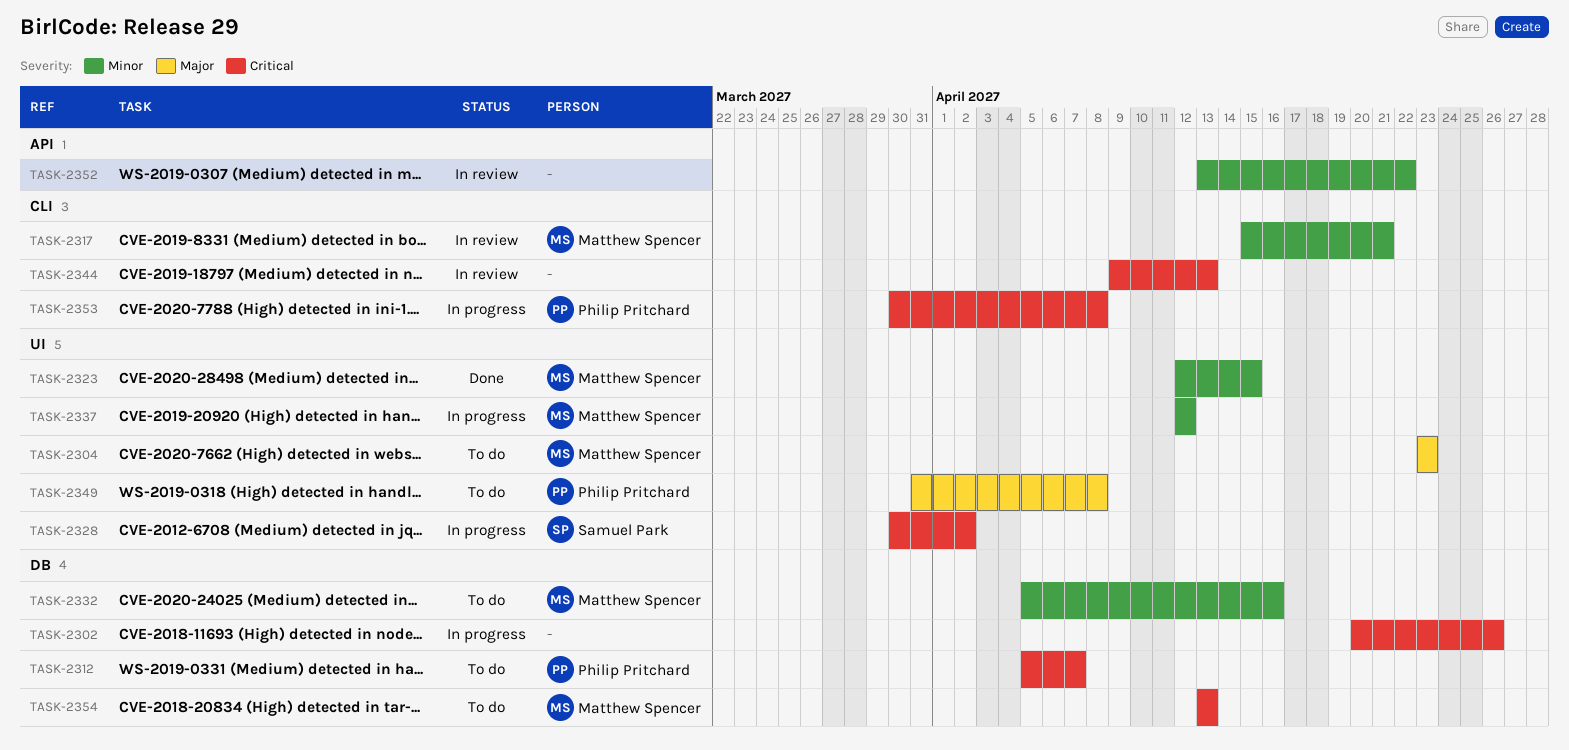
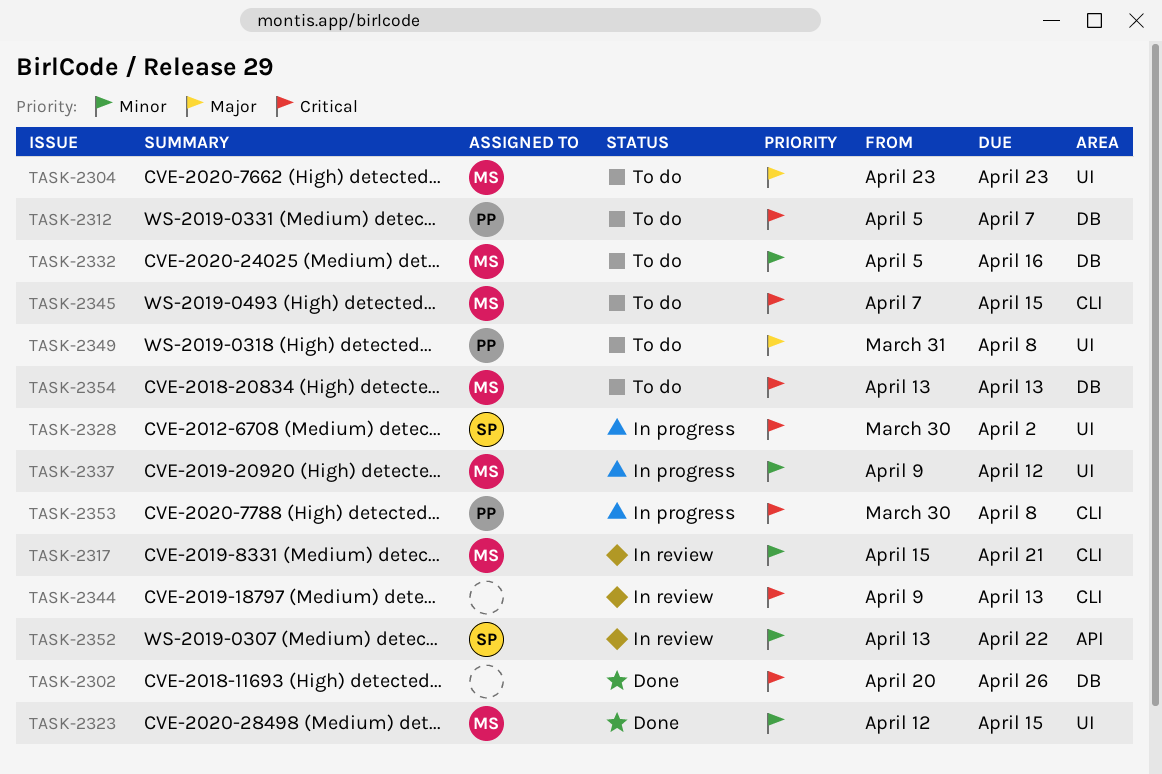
TASK-2302, status: In progress -> Done
TASK-2337, start: Apr 12 -> Apr 9
TASK-2345: none -> present
TASK-2352, owner: none -> Samuel Park

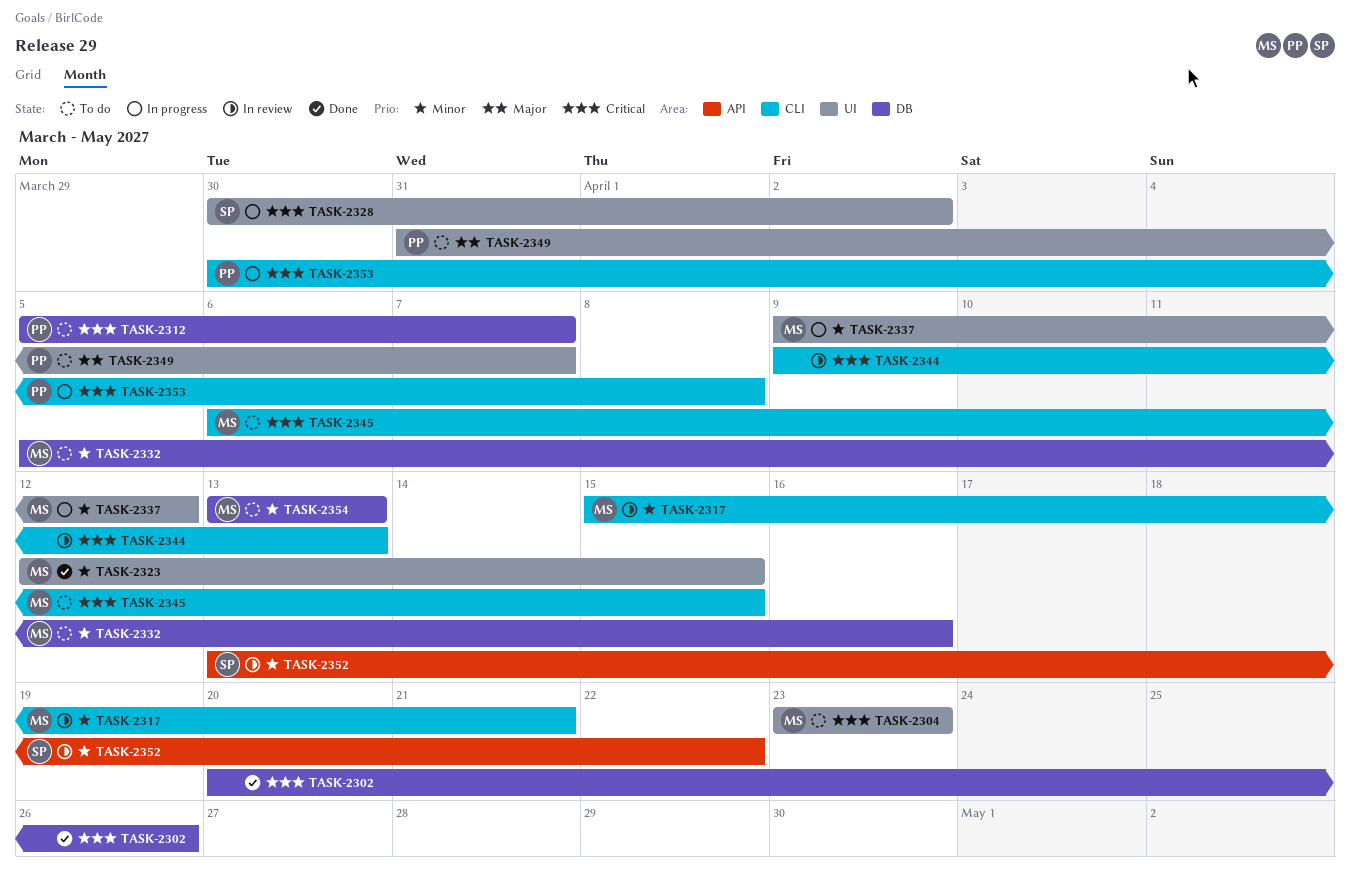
TASK-2304, priority: Major -> Critical
TASK-2345, start: Apr 7 -> Apr 6
TASK-2349, due: Apr 8 -> Apr 7
TASK-2354, priority: Critical -> Minor

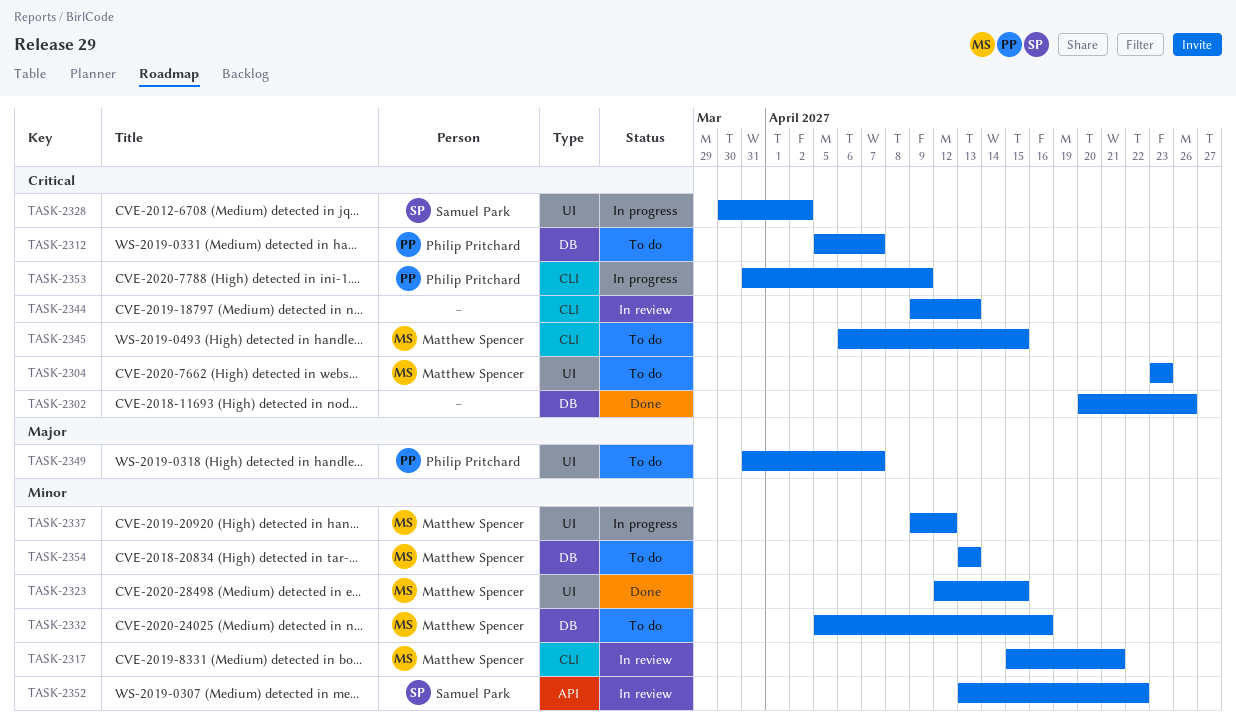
TASK-2353, start: Mar 30 -> Mar 31
TASK-2353, due: Apr 8 -> Apr 9

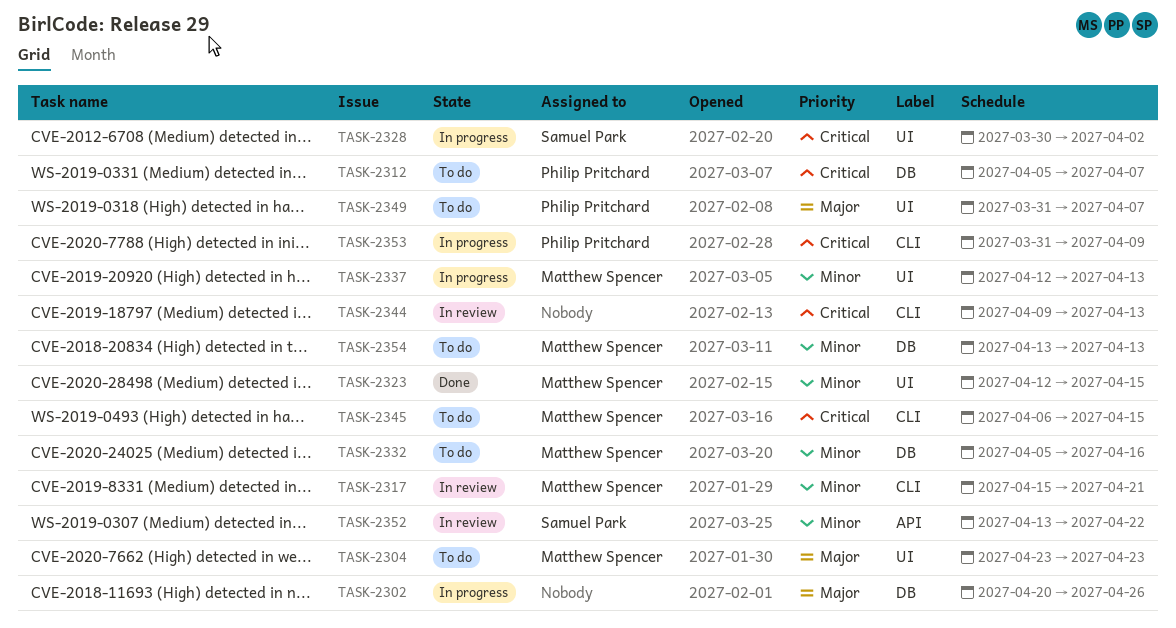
TASK-2302, status: Done -> In progress
TASK-2302, priority: Critical -> Major
TASK-2304, priority: Critical -> Major
TASK-2337, start: Apr 9 -> Apr 12
TASK-2337, due: Apr 12 -> Apr 13

